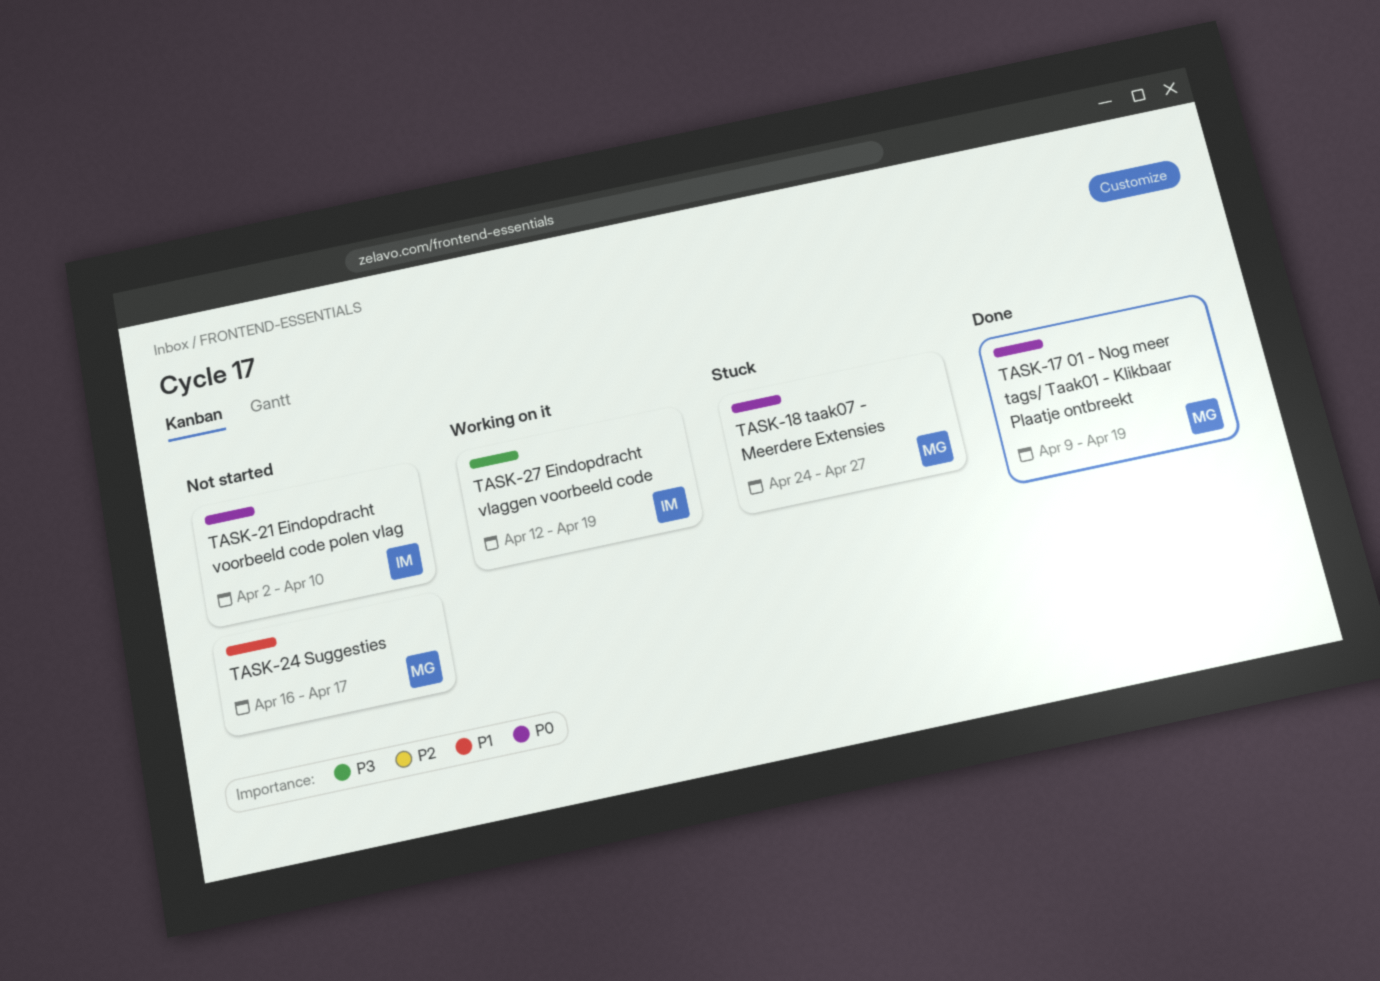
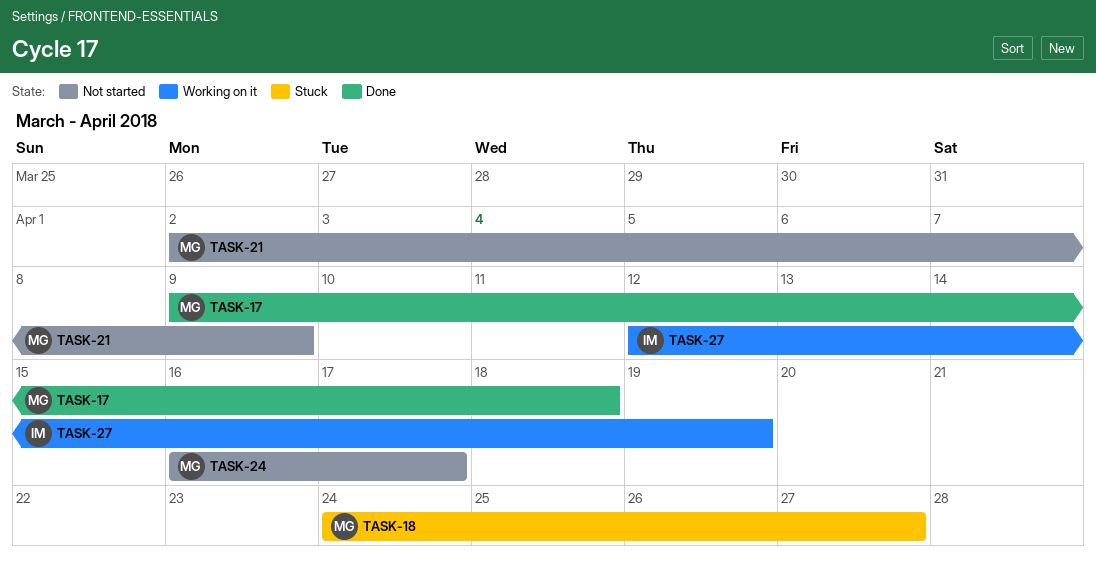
TASK-17, due: Apr 19 -> Apr 18
TASK-21, owner: IM -> MG
TASK-21, due: Apr 10 -> Apr 9

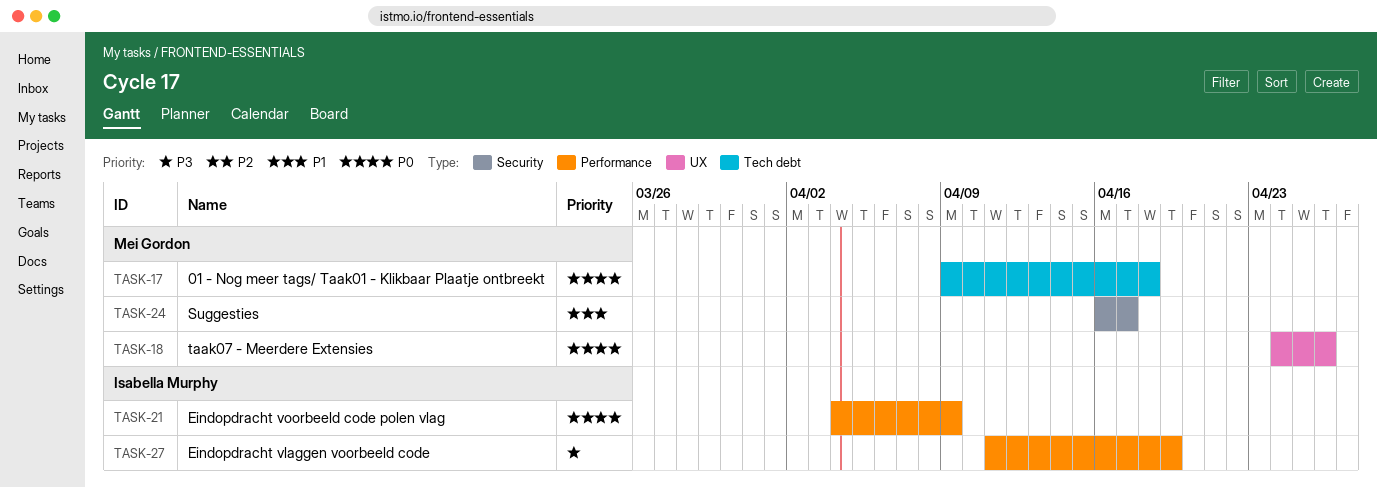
TASK-18, due: Apr 27 -> Apr 26
TASK-21, owner: Mei Gordon -> Isabella Murphy
TASK-21, start: Apr 2 -> Apr 4
TASK-27, start: Apr 12 -> Apr 11

